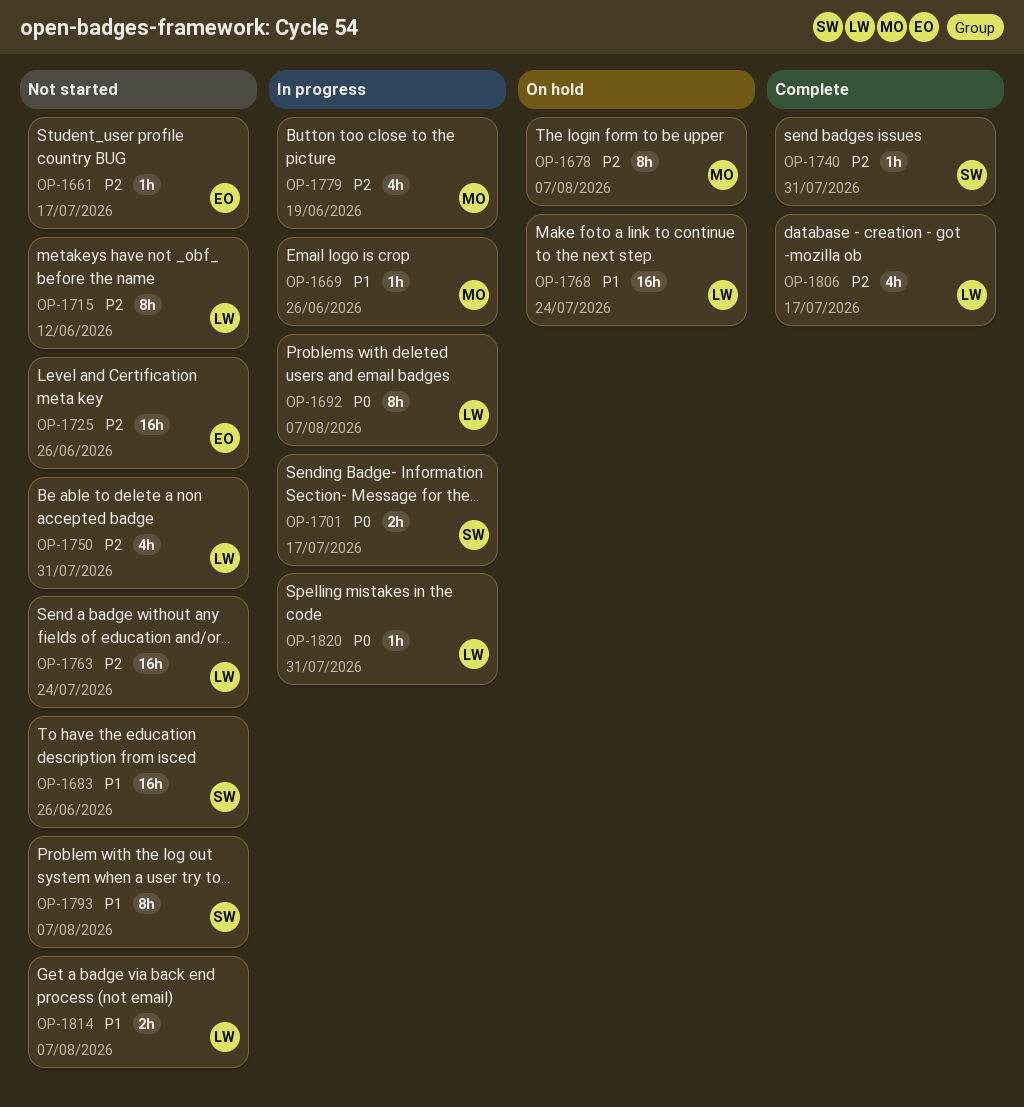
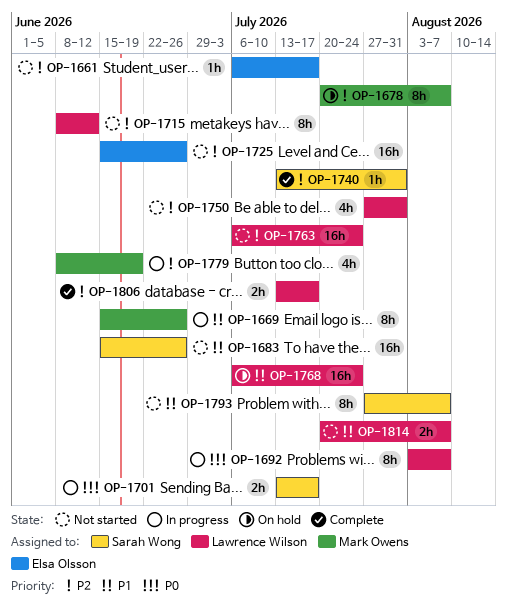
OP-1669, estimate: 1h -> 8h
OP-1806, estimate: 4h -> 2h
OP-1820: present -> none

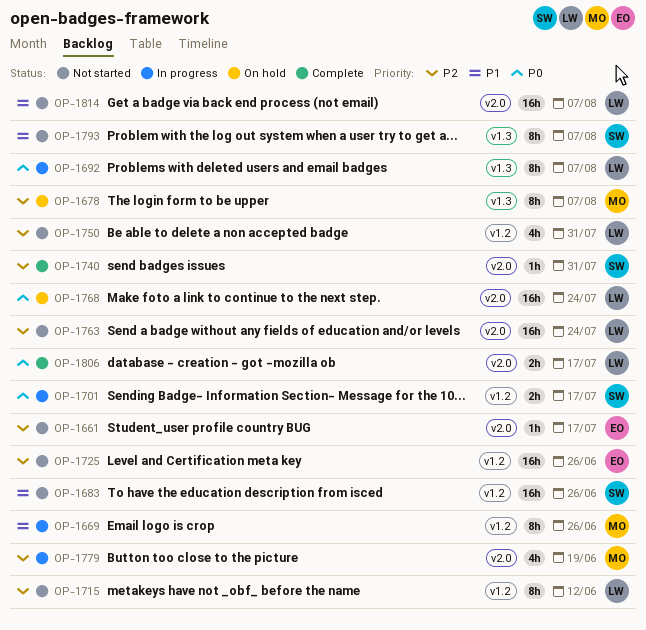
OP-1768, priority: P1 -> P0
OP-1806, priority: P2 -> P0
OP-1814, estimate: 2h -> 16h

